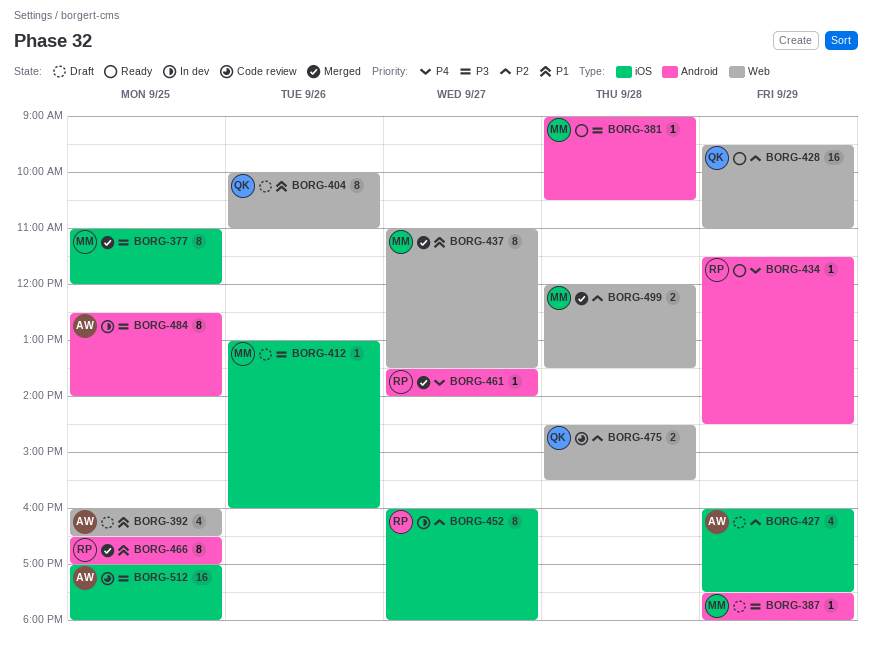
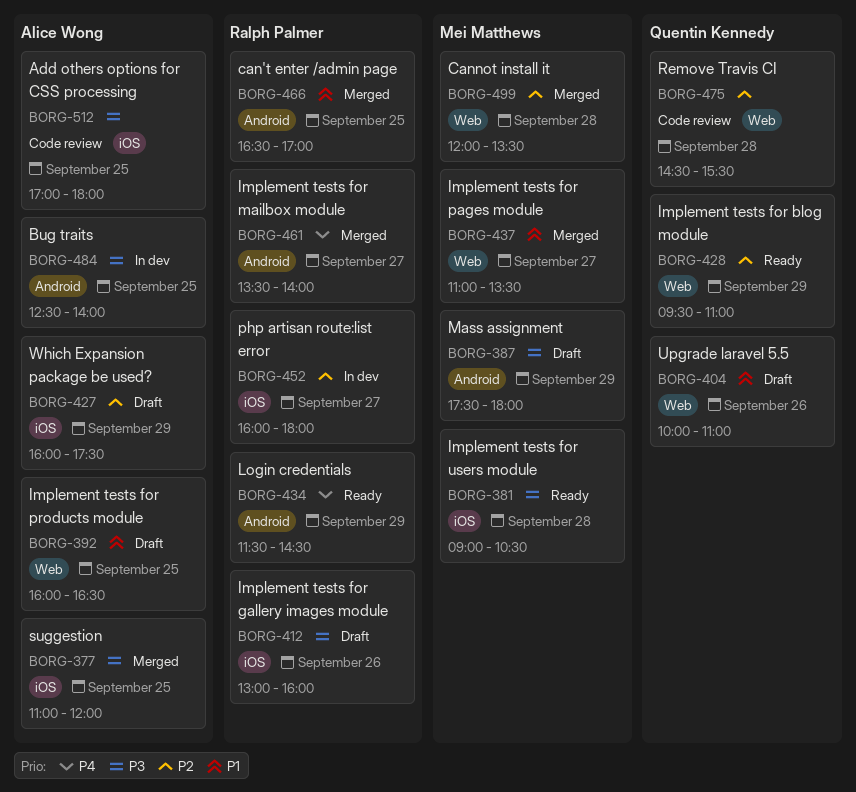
BORG-377, owner: Mei Matthews -> Alice Wong
BORG-381, label: Android -> iOS
BORG-412, owner: Mei Matthews -> Ralph Palmer

